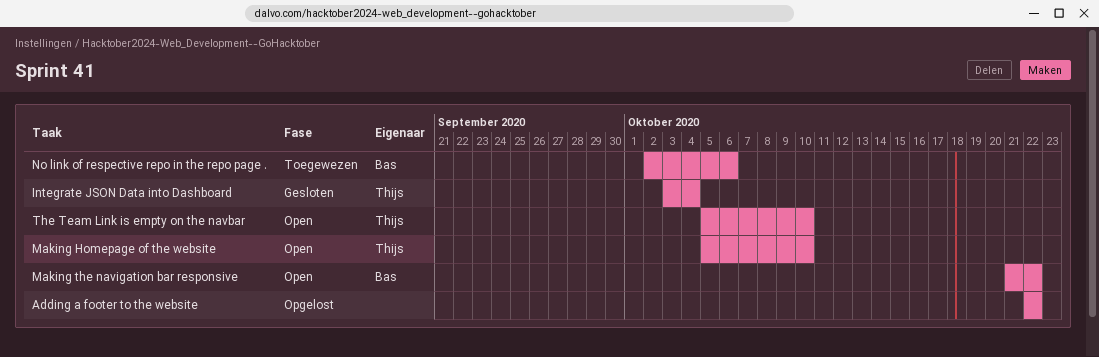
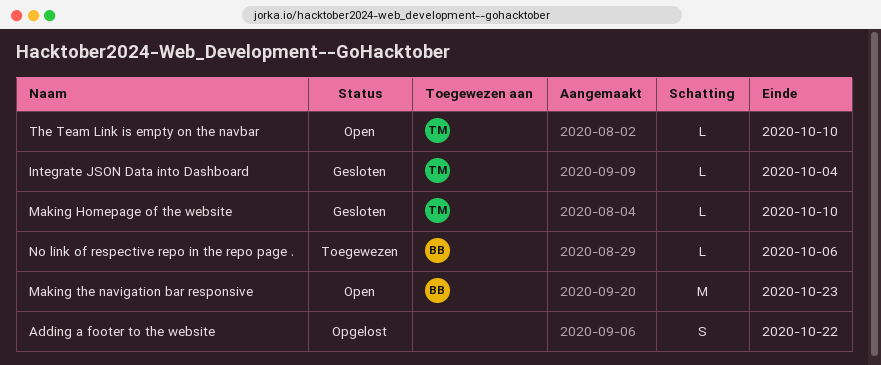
Making Homepage of the website, status: Open -> Gesloten
Making the navigation bar responsive, due: Oct 22 -> Oct 23

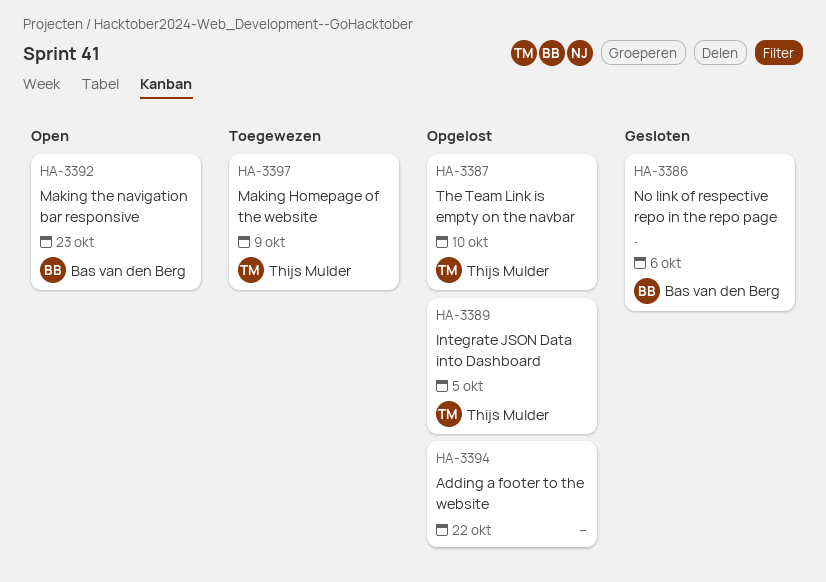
Integrate JSON Data into Dashboard, status: Gesloten -> Opgelost
Integrate JSON Data into Dashboard, due: Oct 4 -> Oct 5
Making Homepage of the website, status: Gesloten -> Toegewezen
Making Homepage of the website, due: Oct 10 -> Oct 9
No link of respective repo in the repo page ., status: Toegewezen -> Gesloten
The Team Link is empty on the navbar, status: Open -> Opgelost

